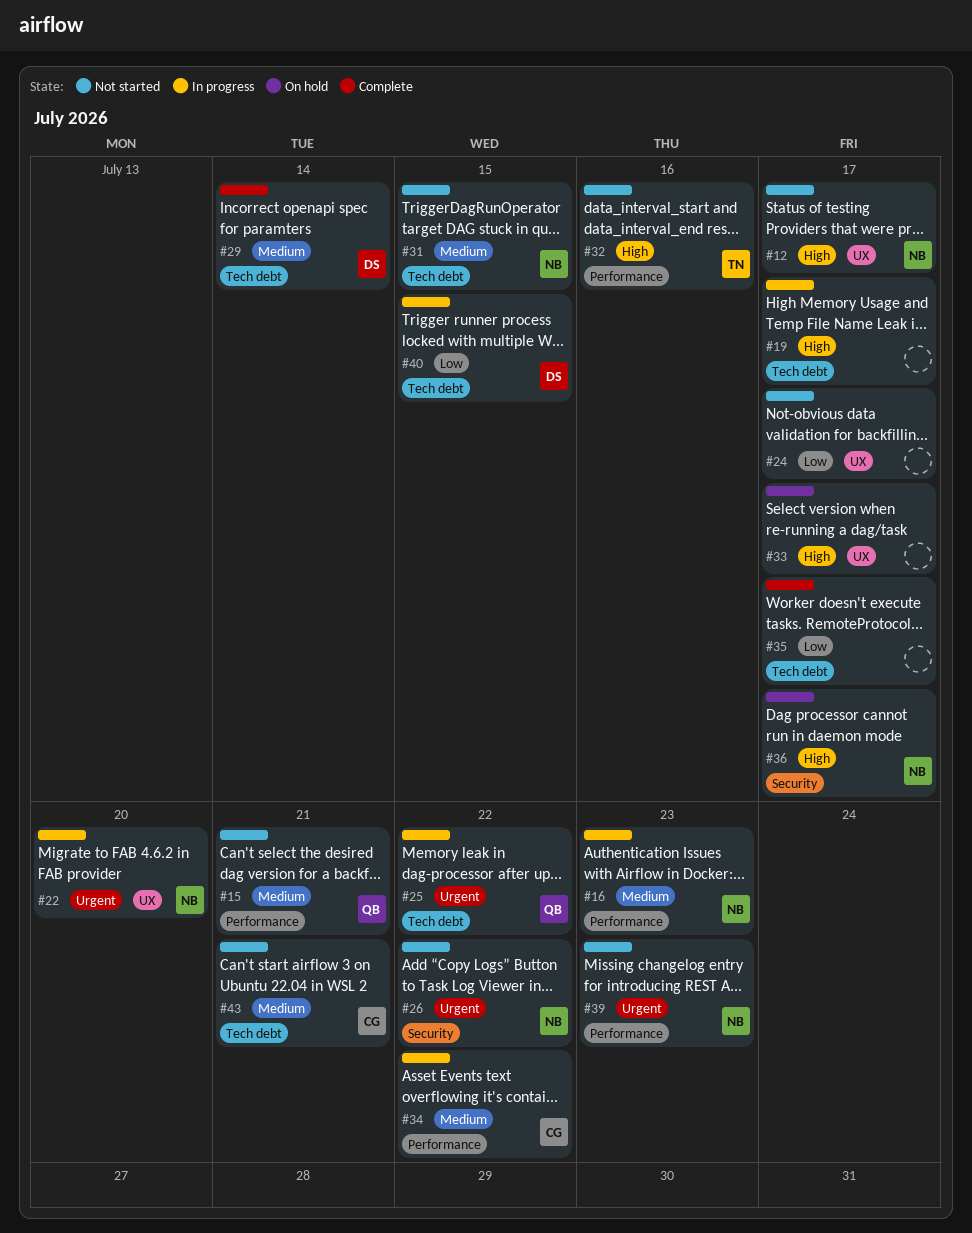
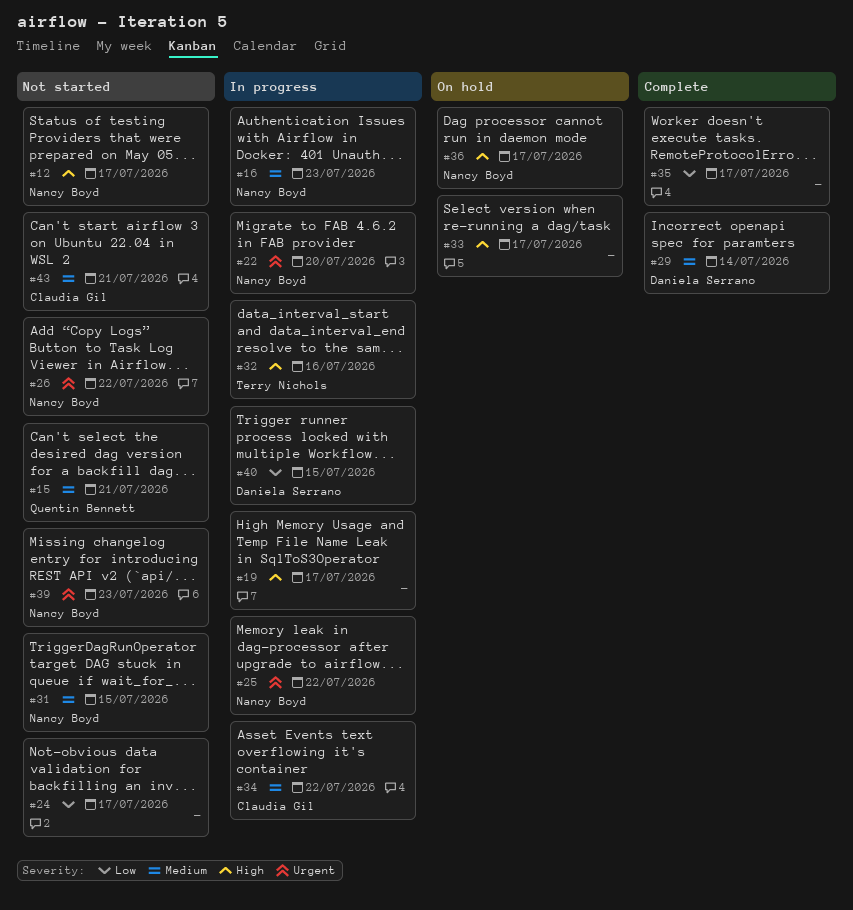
#25, owner: Quentin Bennett -> Nancy Boyd
#32, status: Not started -> In progress

